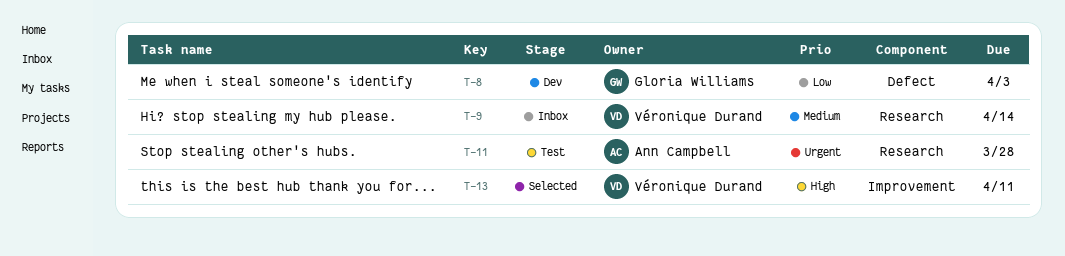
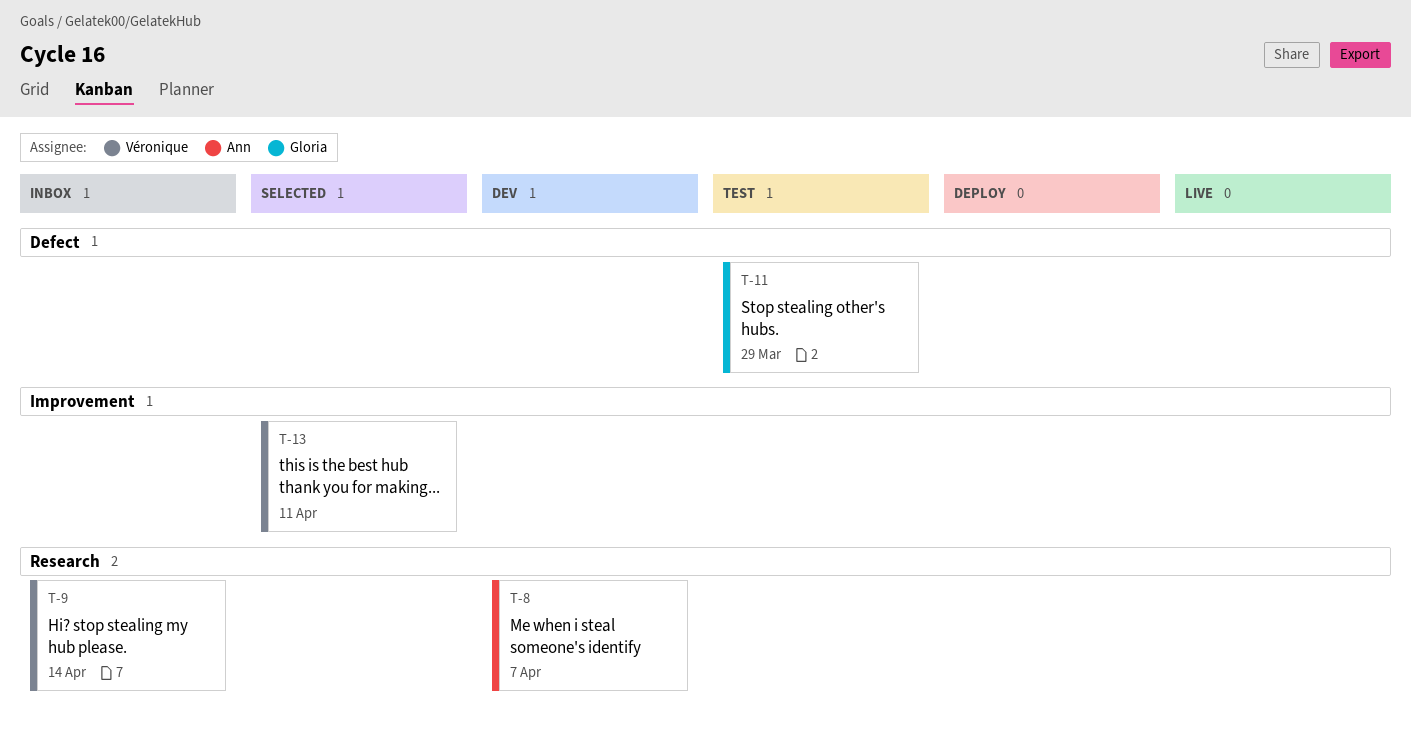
T-8, owner: Gloria Williams -> Ann Campbell
T-8, label: Defect -> Research
T-8, due: Apr 3 -> Apr 7
T-11, owner: Ann Campbell -> Gloria Williams
T-11, label: Research -> Defect
T-11, due: Mar 28 -> Mar 29

